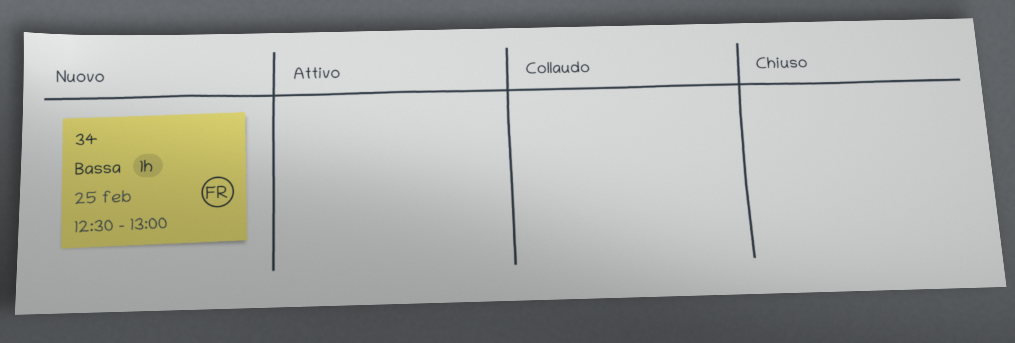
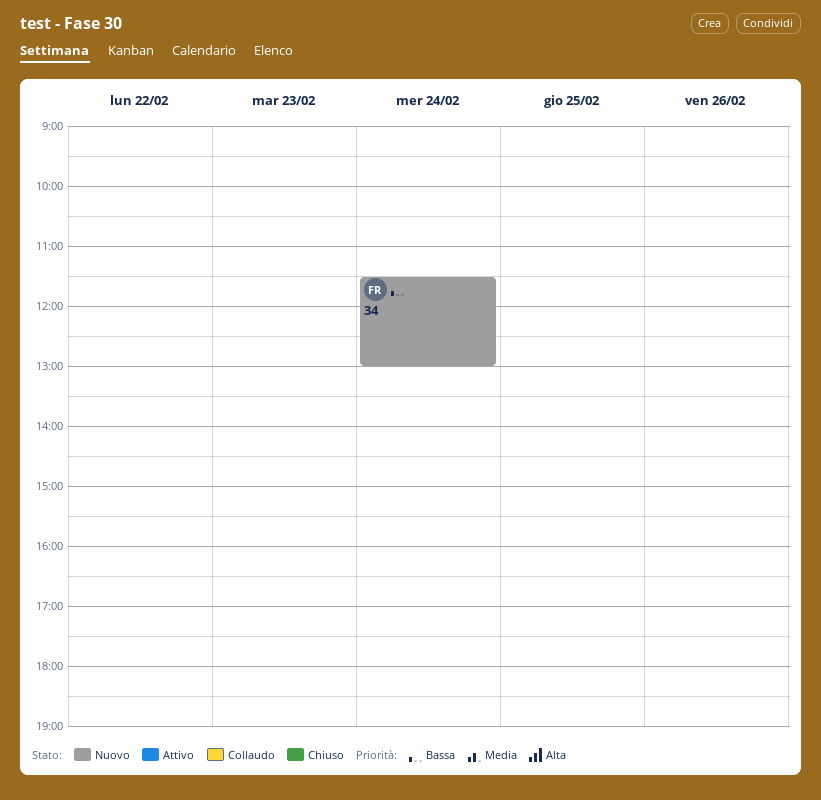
34, day: Feb 25 -> Feb 24
34, begins: 12:30 -> 11:30

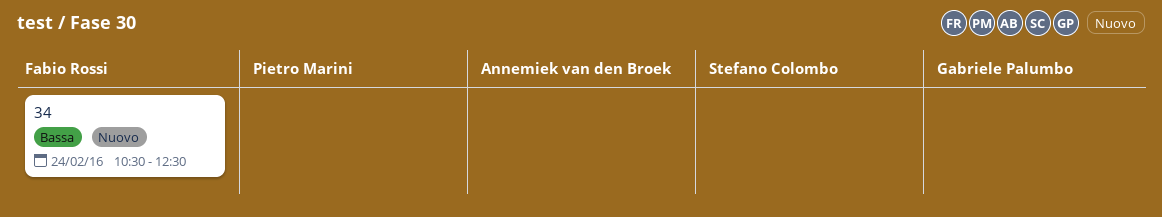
34, begins: 11:30 -> 10:30
34, ends: 13:00 -> 12:30

